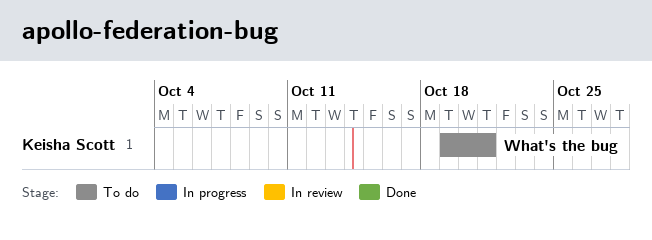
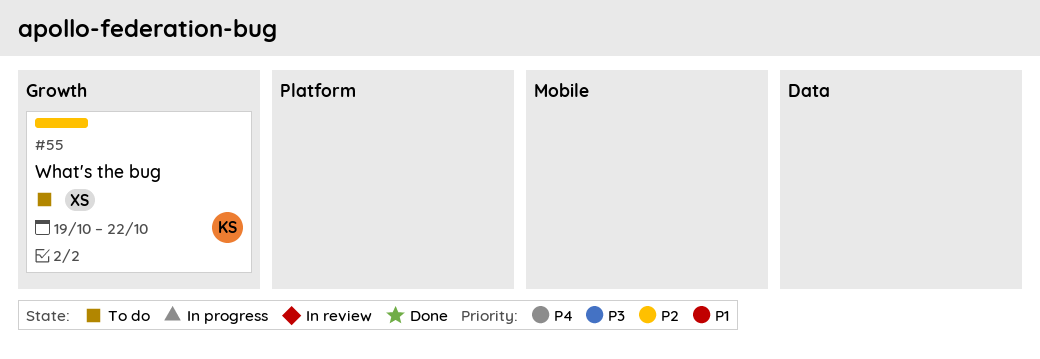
What's the bug, due: Oct 21 -> Oct 22

